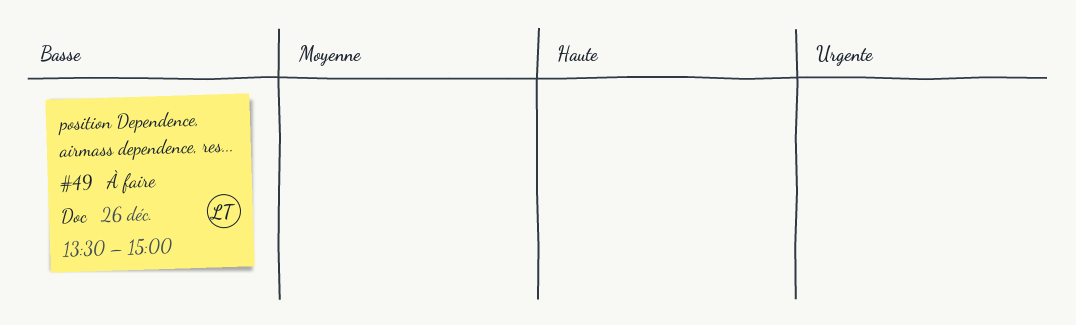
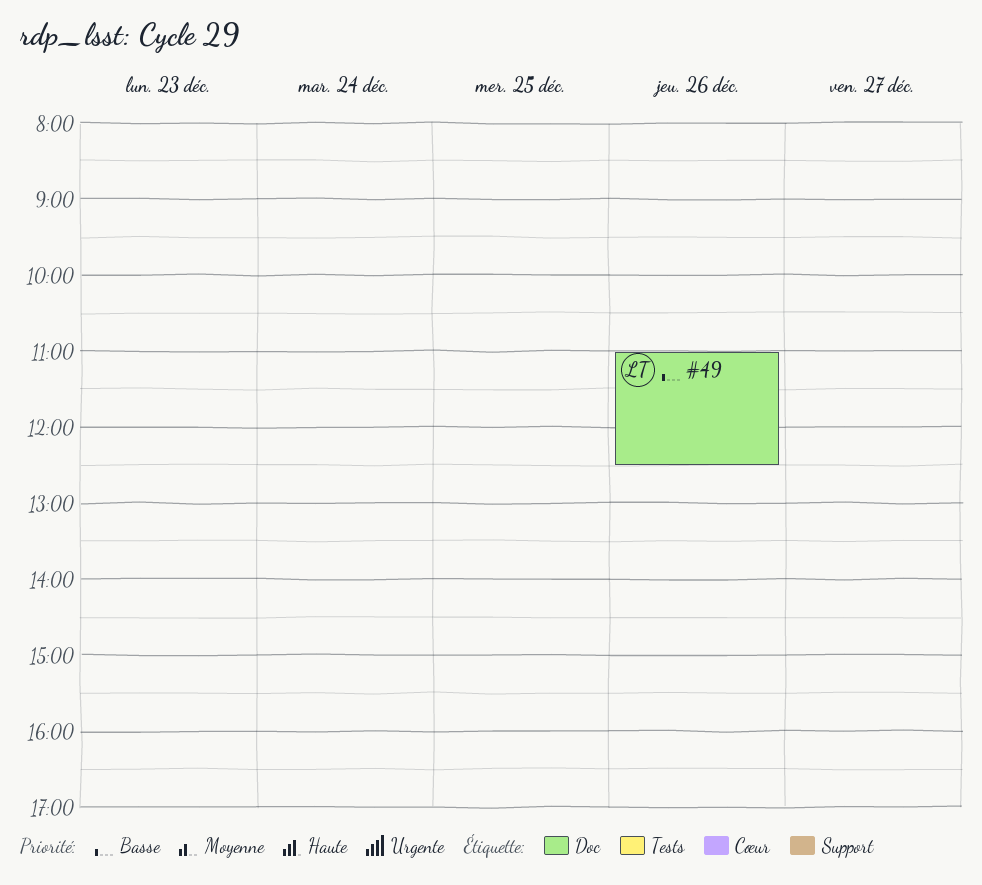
#49, begins: 13:30 -> 11:00
#49, ends: 15:00 -> 12:30

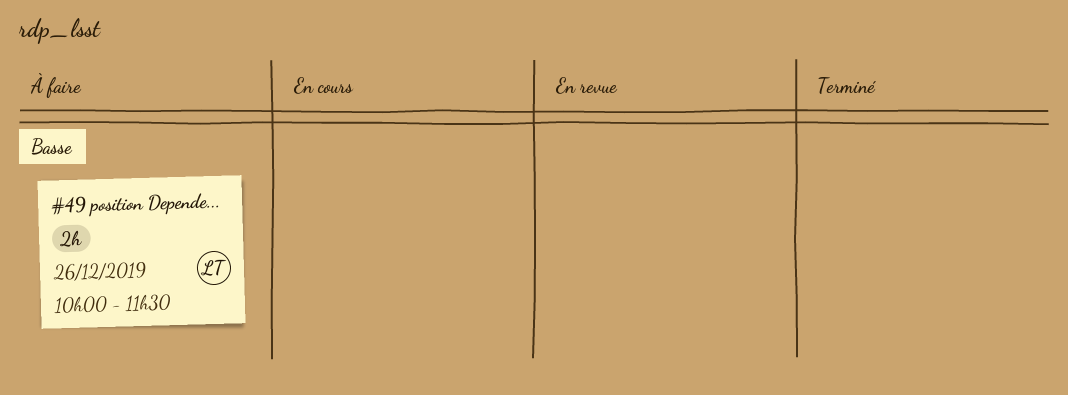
#49, begins: 11:00 -> 10:00
#49, ends: 12:30 -> 11:30

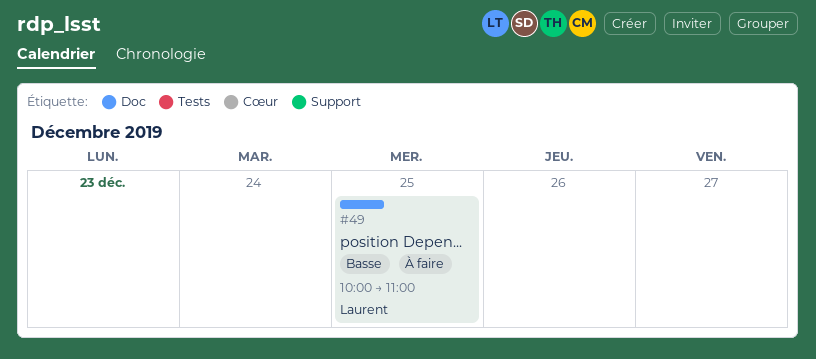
#49, day: Dec 26 -> Dec 25
#49, ends: 11:30 -> 11:00

